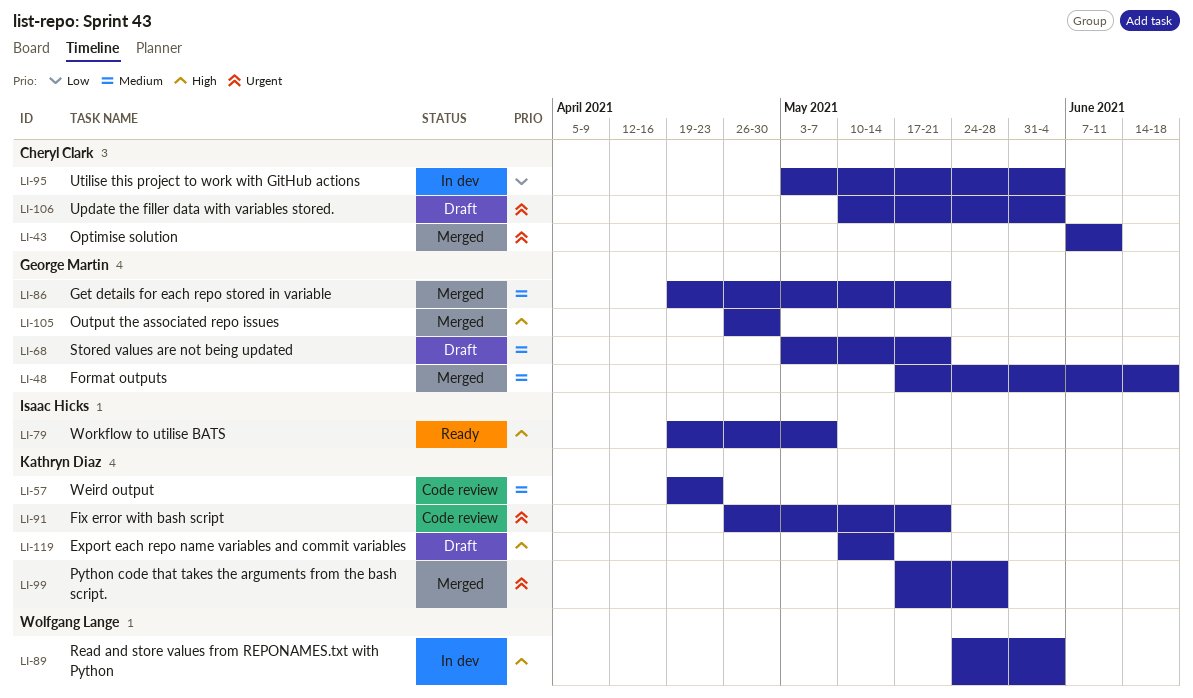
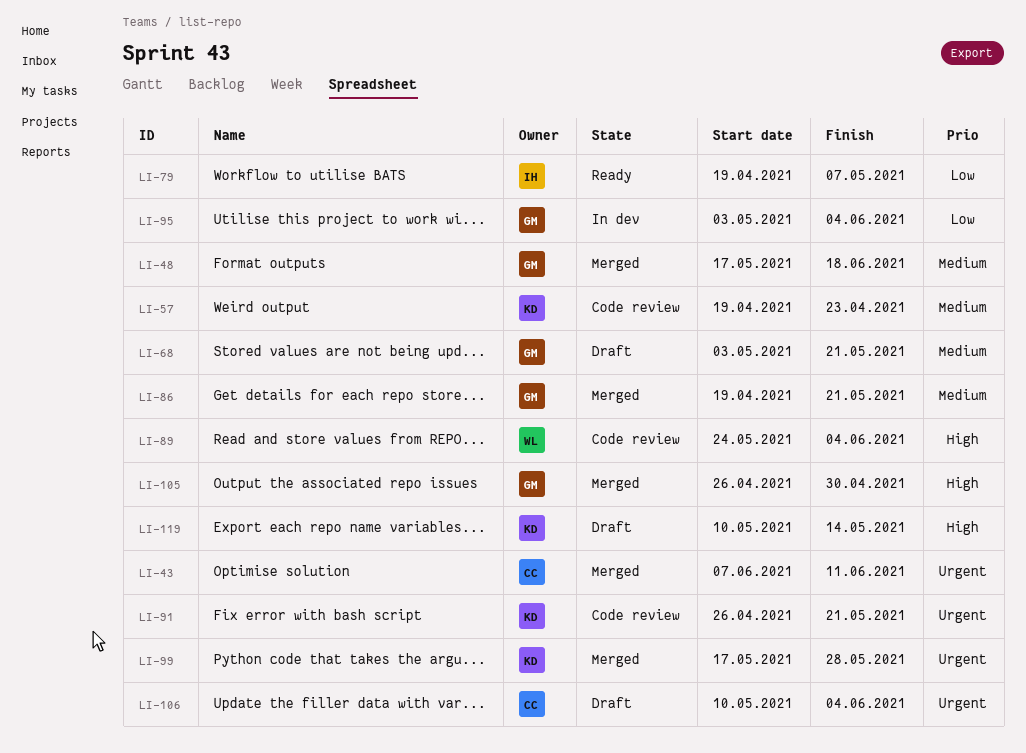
LI-79, priority: High -> Low
LI-89, status: In dev -> Code review
LI-95, owner: Cheryl Clark -> George Martin

